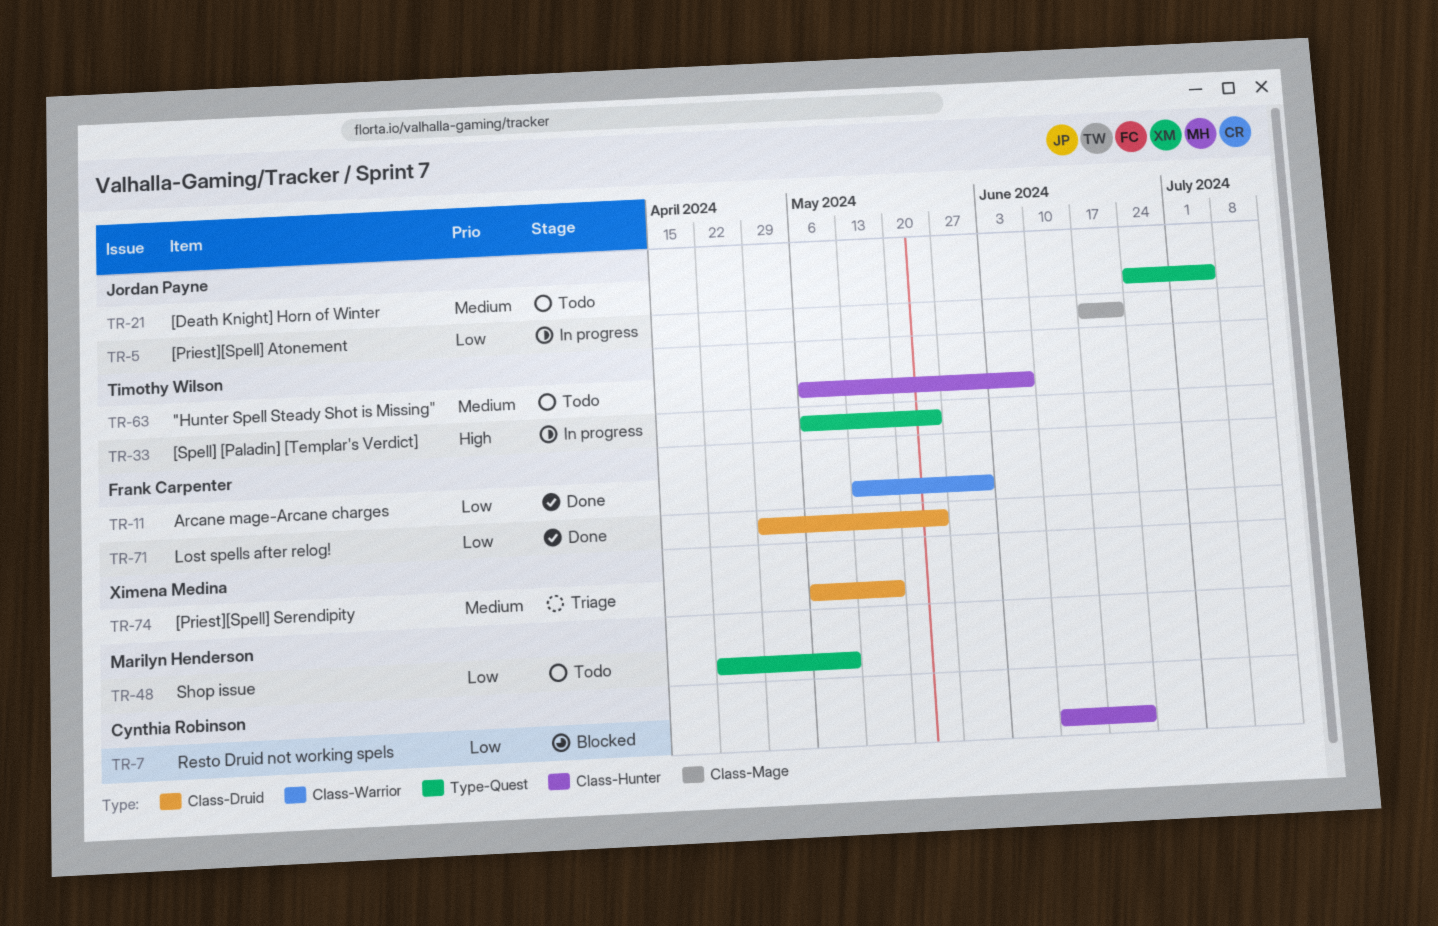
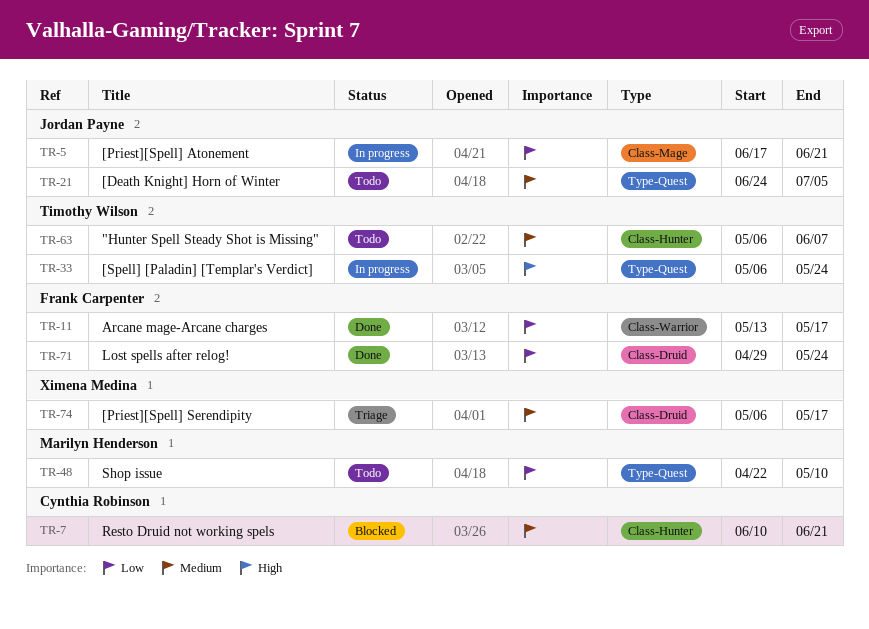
TR-7, priority: Low -> Medium
TR-11, due: May 31 -> May 17

